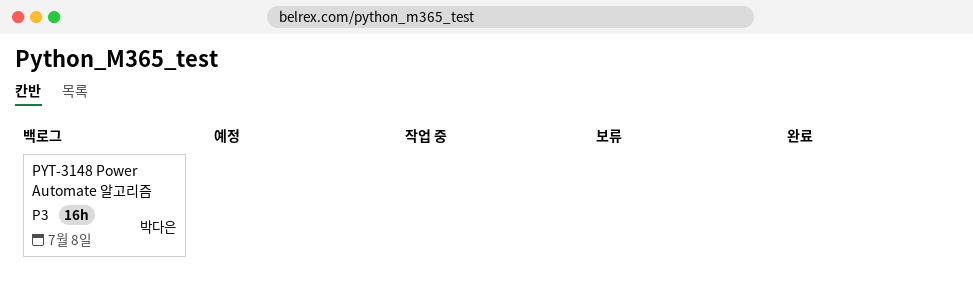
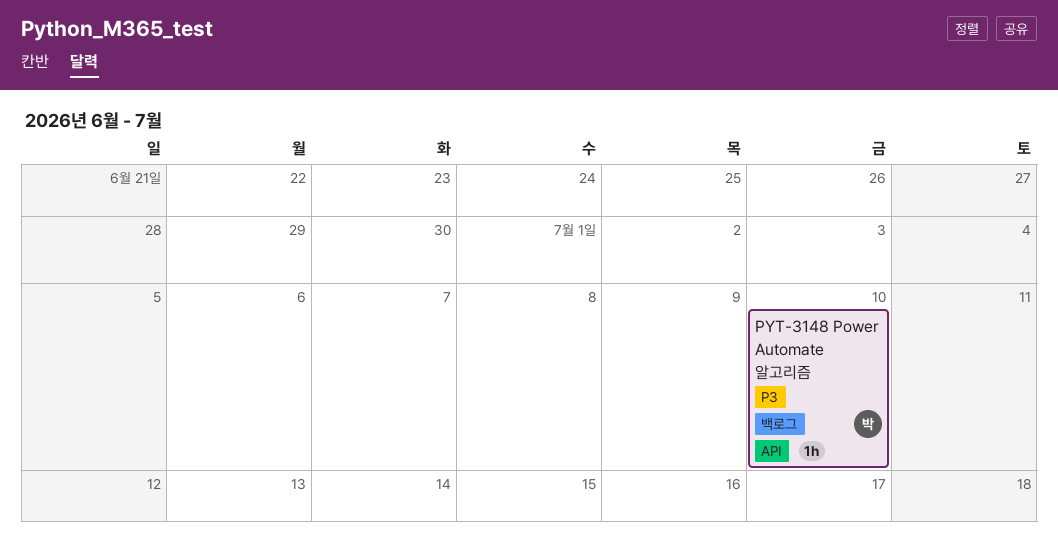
PYT-3148, estimate: 16h -> 1h
PYT-3148, due: Jul 8 -> Jul 10

